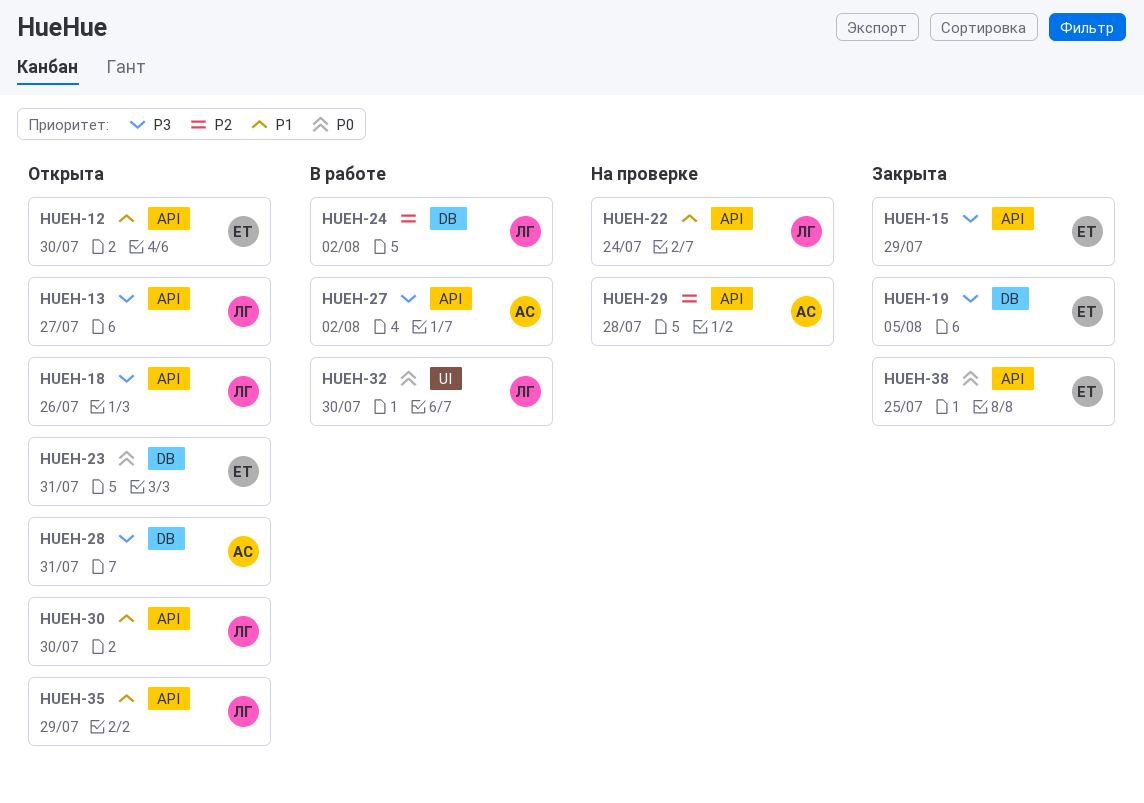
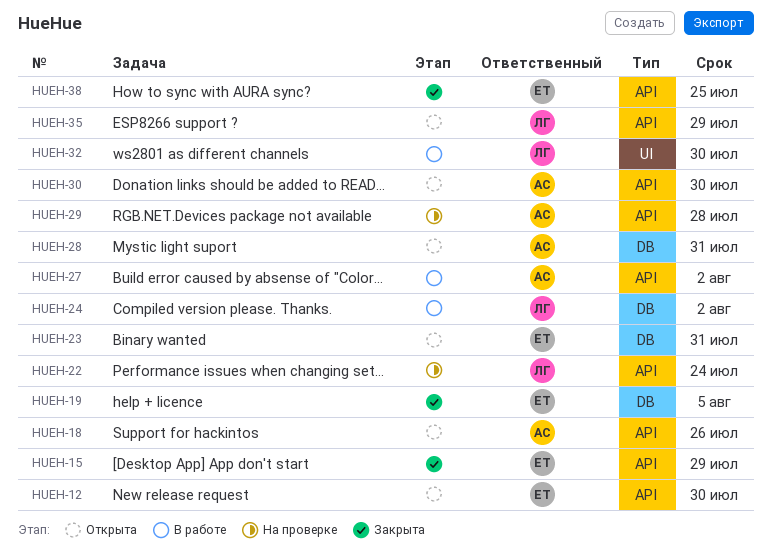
HUEH-13: present -> none
HUEH-18, owner: ЛГ -> АС
HUEH-30, owner: ЛГ -> АС

